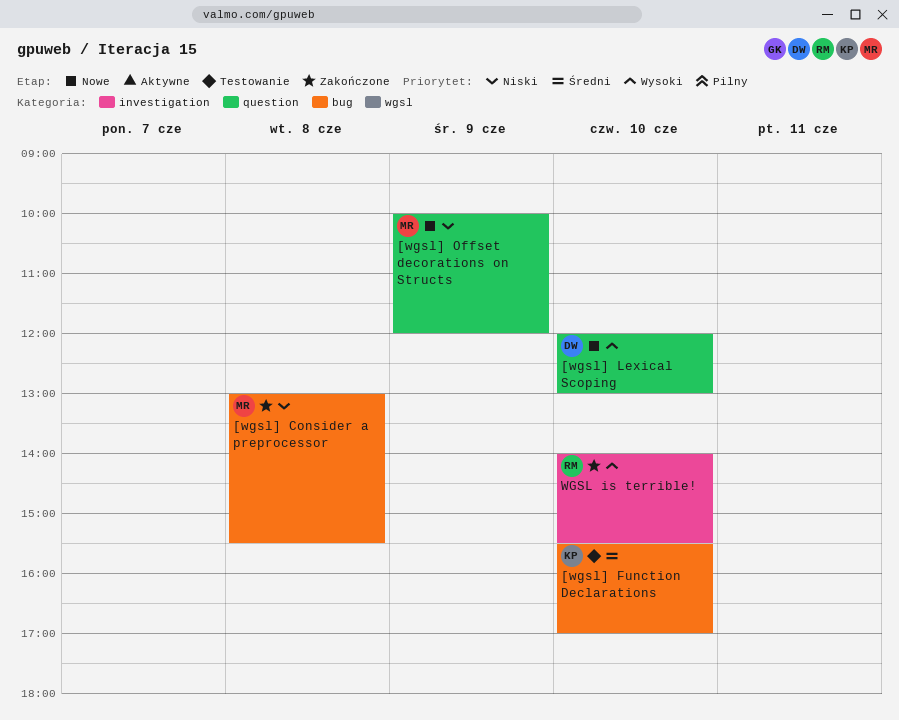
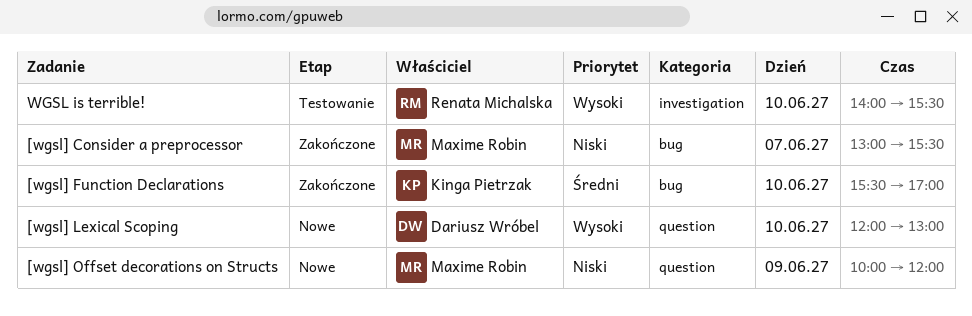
[wgsl] Consider a preprocessor, day: Jun 8 -> Jun 7
[wgsl] Function Declarations, status: Testowanie -> Zakończone
WGSL is terrible!, status: Zakończone -> Testowanie

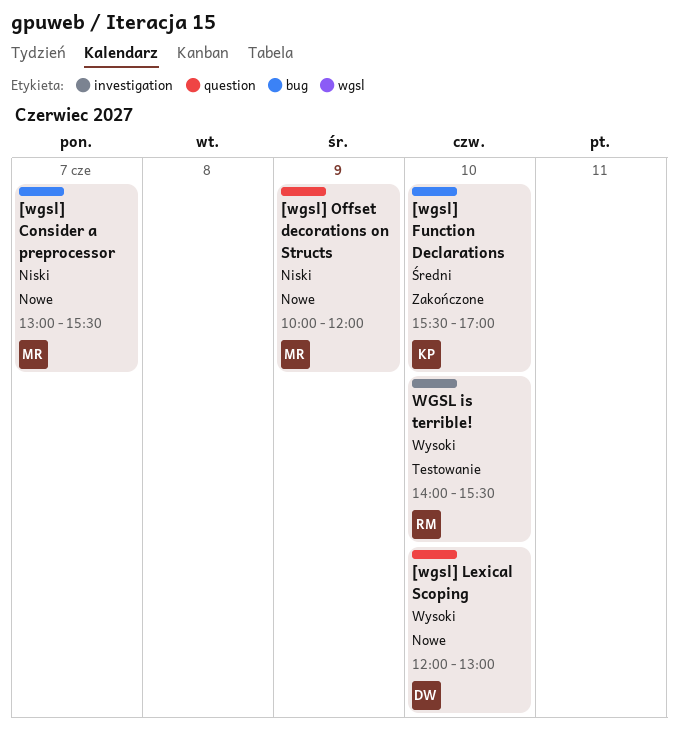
[wgsl] Consider a preprocessor, status: Zakończone -> Nowe

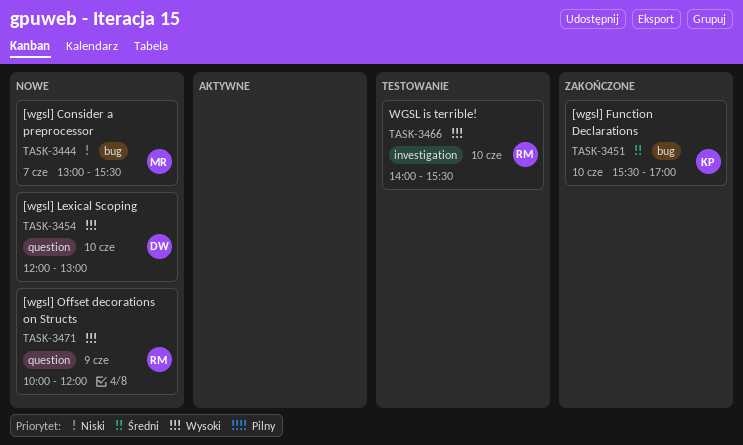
[wgsl] Offset decorations on Structs, owner: MR -> RM
[wgsl] Offset decorations on Structs, priority: Niski -> Wysoki

